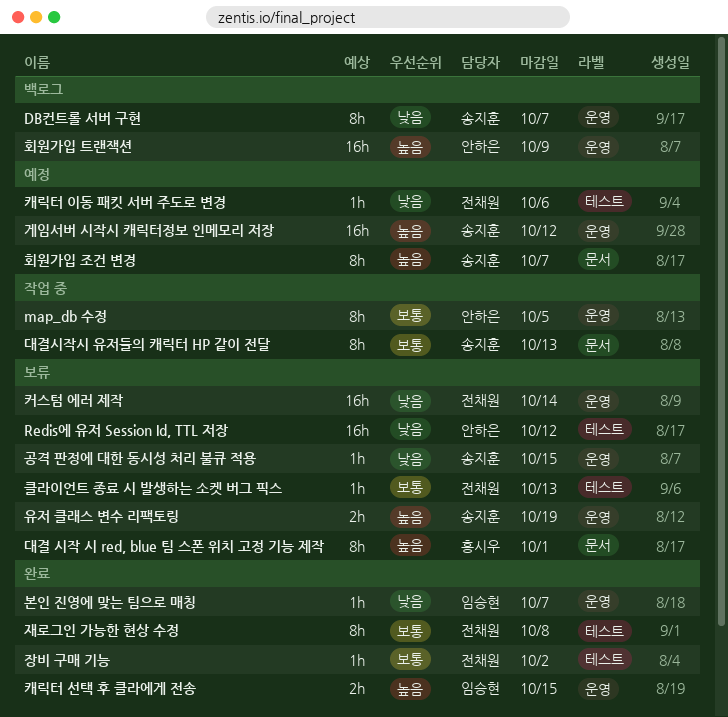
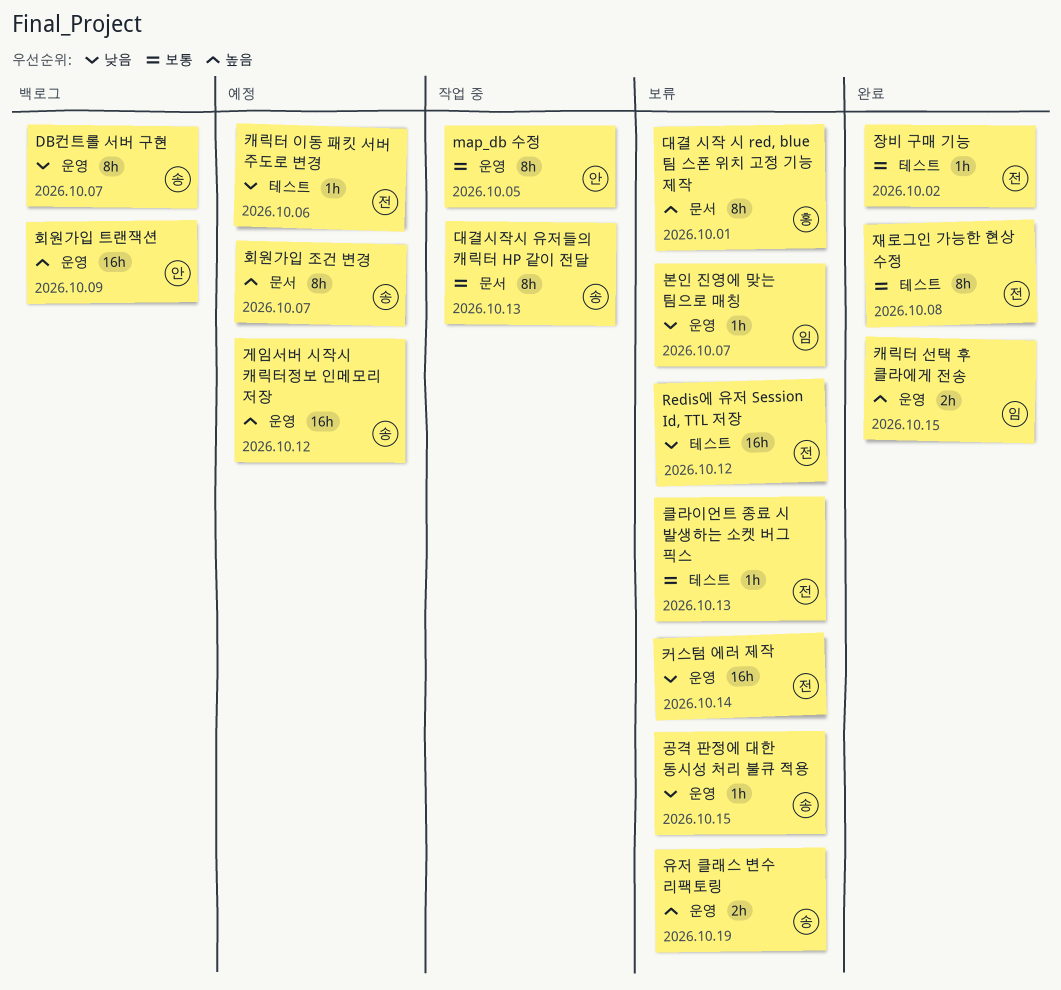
Redis에 유저 Session Id, TTL 저장, owner: 안하은 -> 전채원
본인 진영에 맞는 팀으로 매칭, status: 완료 -> 보류

